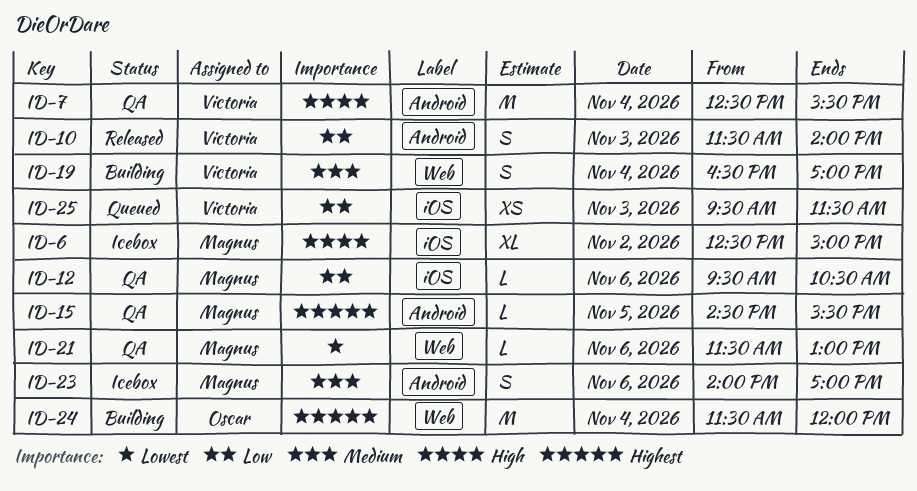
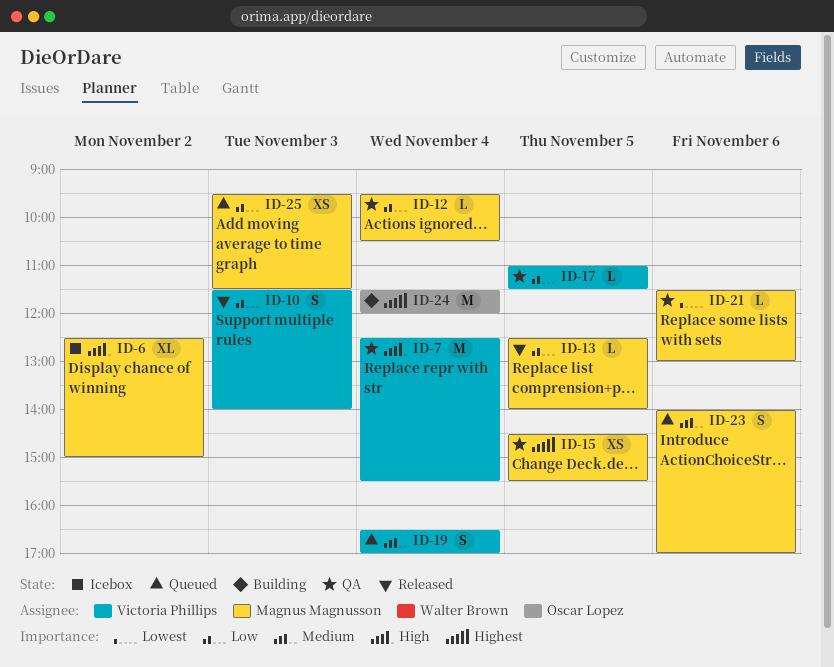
ID-12, day: Nov 6 -> Nov 4
ID-13: none -> present
ID-15, estimate: L -> XS
ID-17: none -> present
ID-19, status: Building -> Queued
ID-23, status: Icebox -> Queued
ID-25, owner: Victoria Phillips -> Magnus Magnusson

